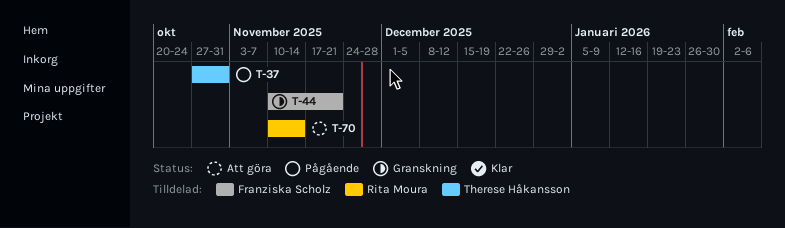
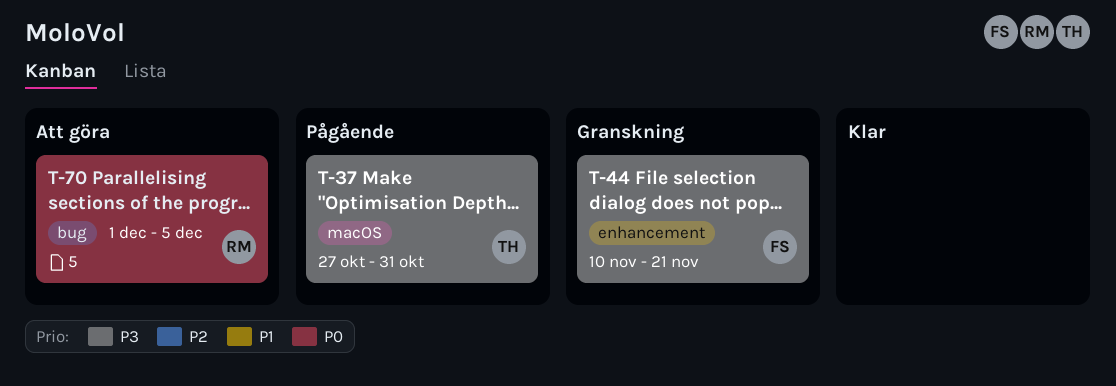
T-70, start: Nov 10 -> Dec 1
T-70, due: Nov 14 -> Dec 5

